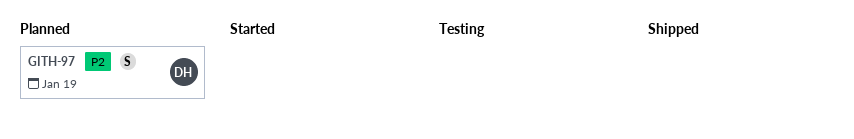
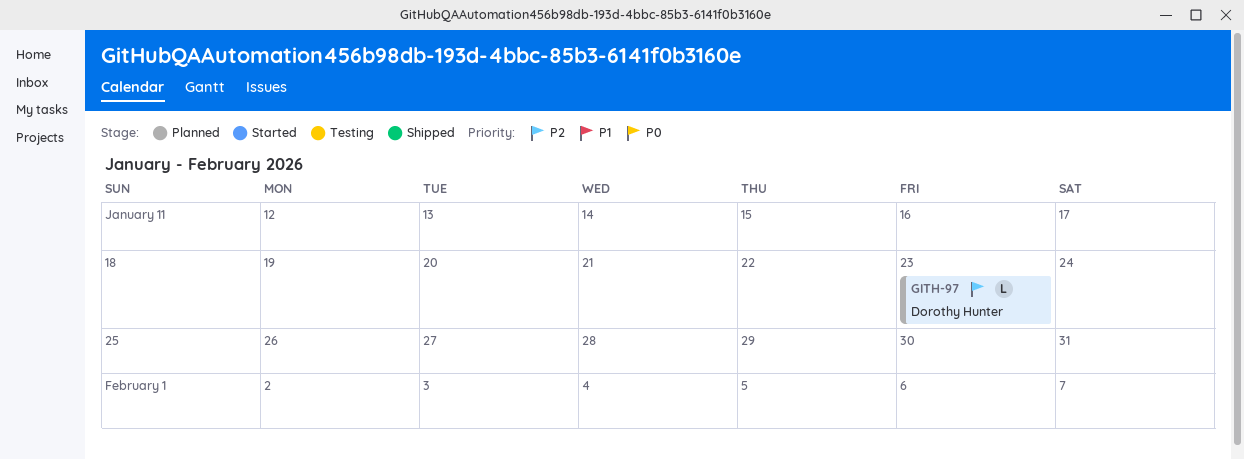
GITH-97, estimate: S -> L
GITH-97, due: Jan 19 -> Jan 23

